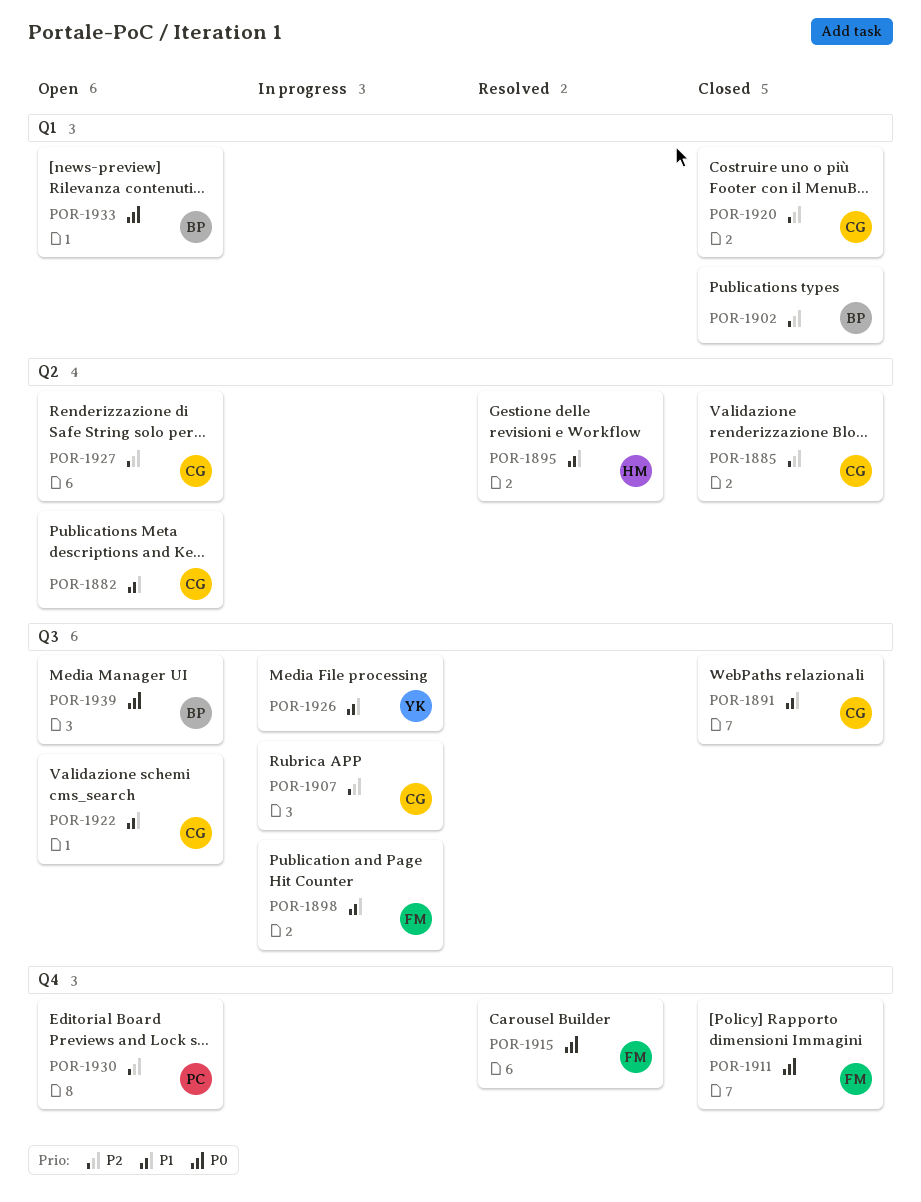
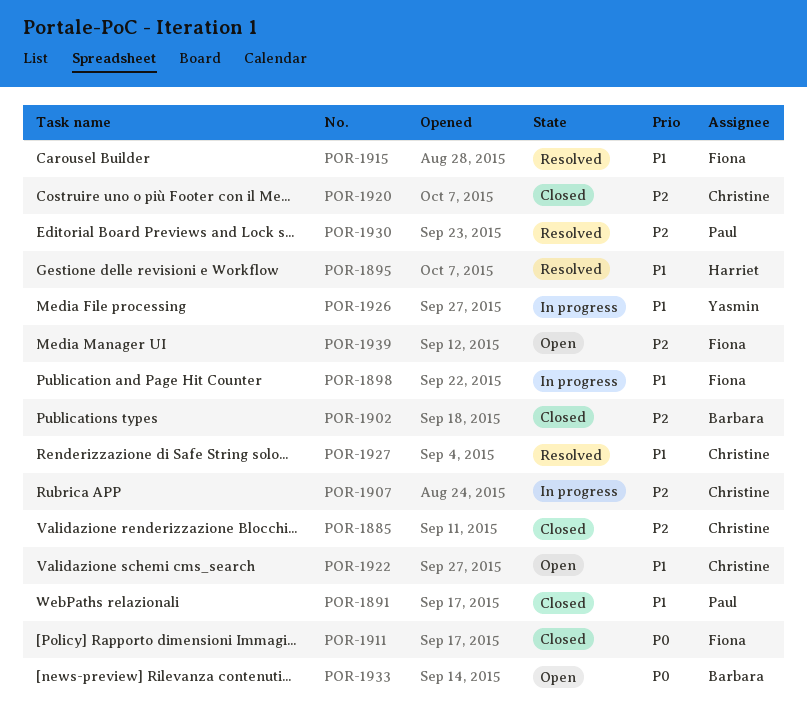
POR-1882: present -> none
POR-1891, owner: Christine -> Paul
POR-1915, priority: P0 -> P1
POR-1927, status: Open -> Resolved
POR-1927, priority: P2 -> P1
POR-1930, status: Open -> Resolved
POR-1939, owner: Barbara -> Fiona
POR-1939, priority: P0 -> P2

